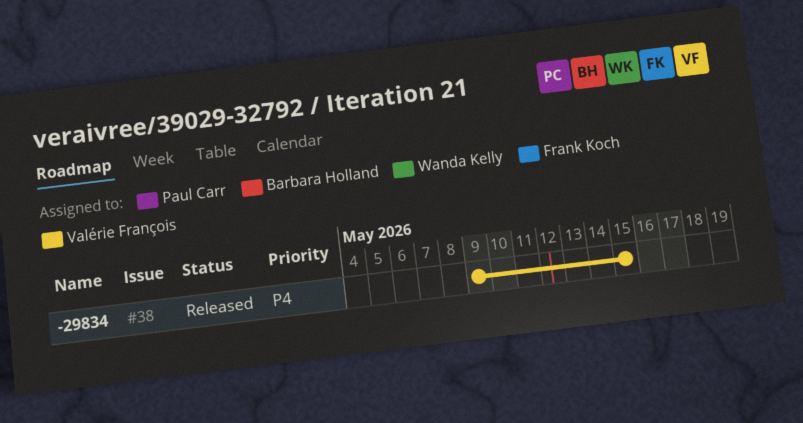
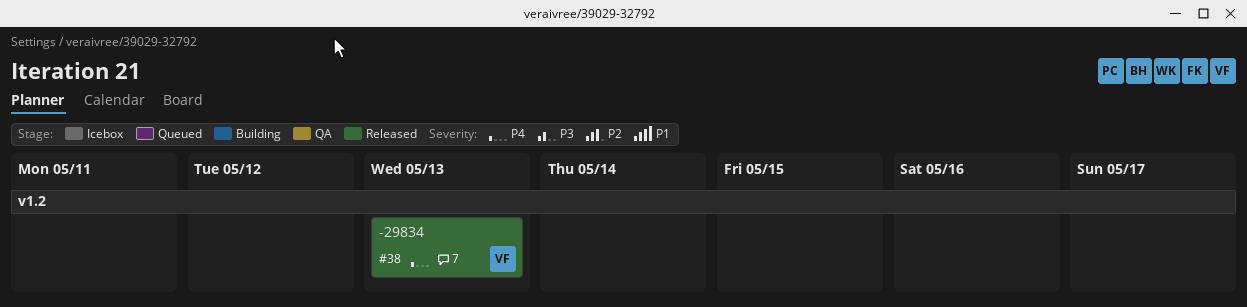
#38, due: May 15 -> May 13

